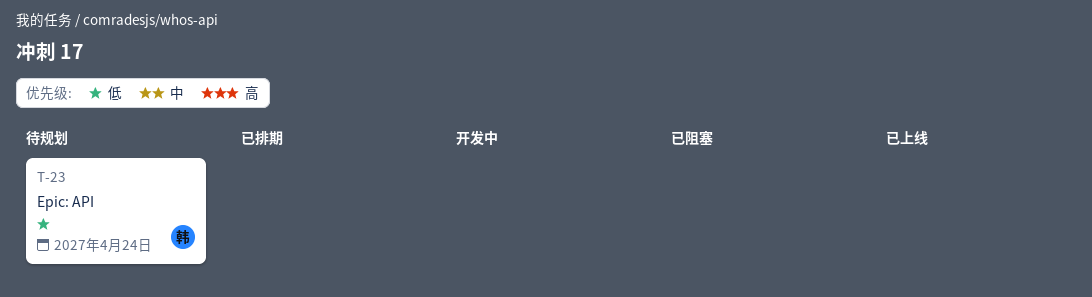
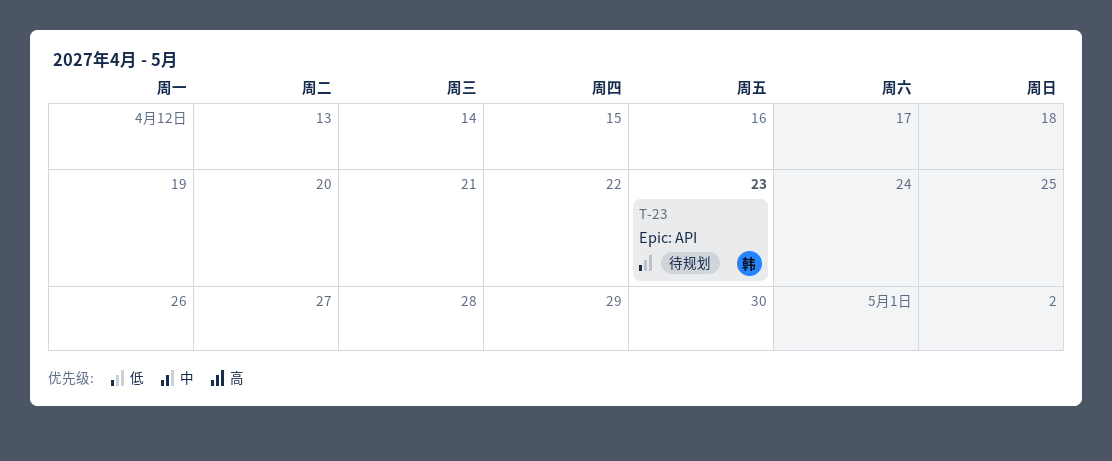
T-23, due: Apr 24 -> Apr 23

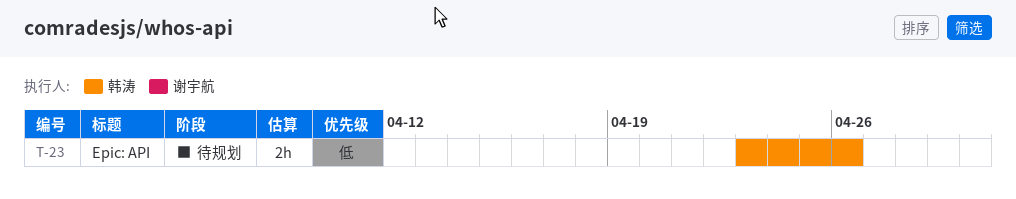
T-23, due: Apr 23 -> Apr 26

